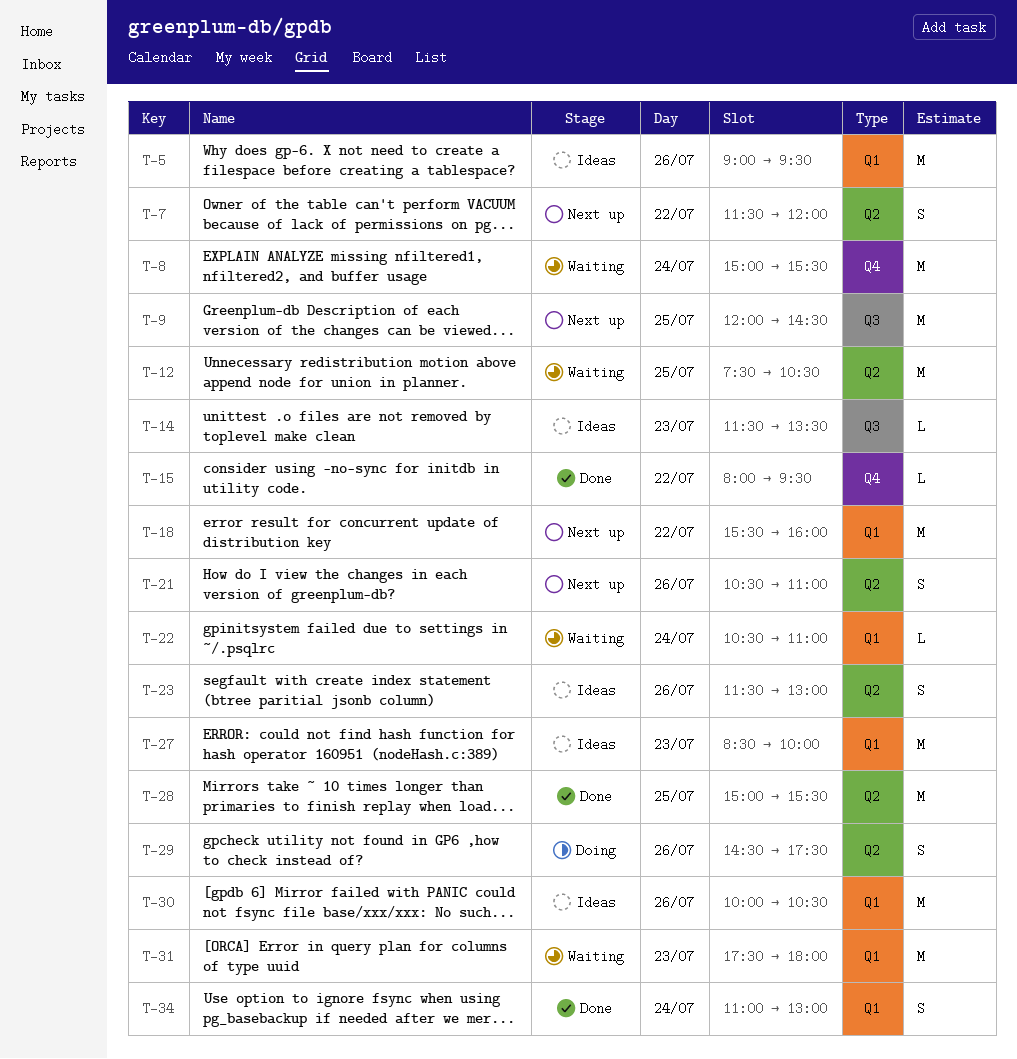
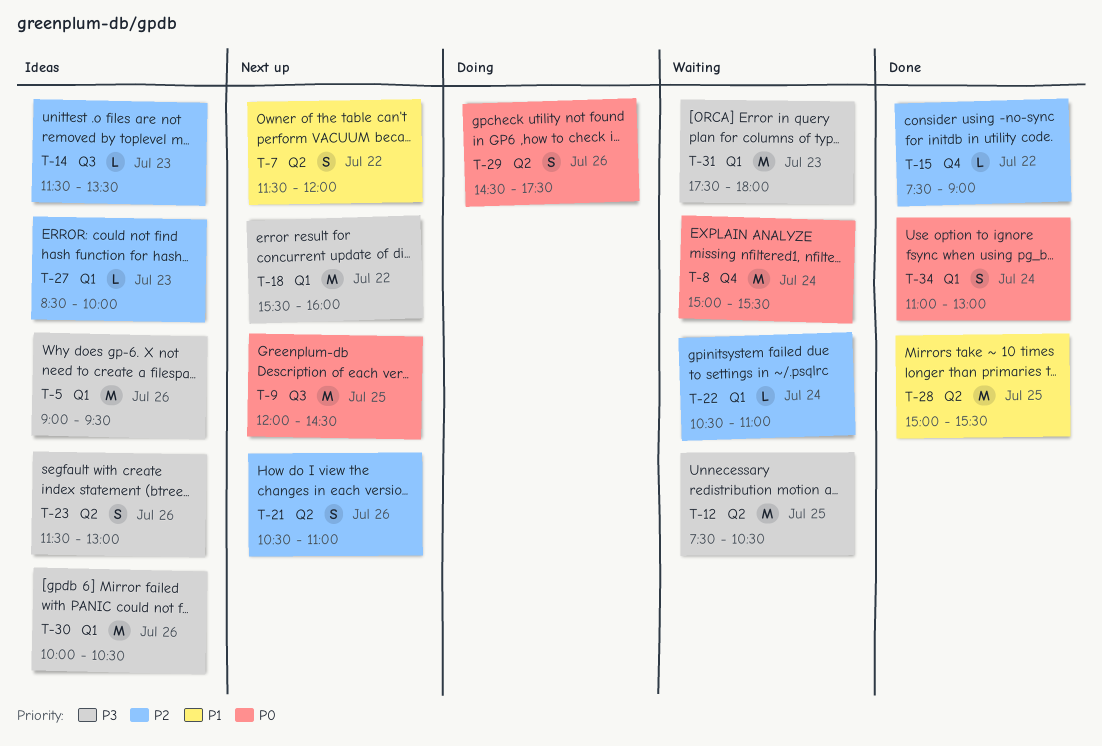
T-15, begins: 08:00 -> 07:30
T-15, ends: 09:30 -> 09:00
T-27, estimate: M -> L

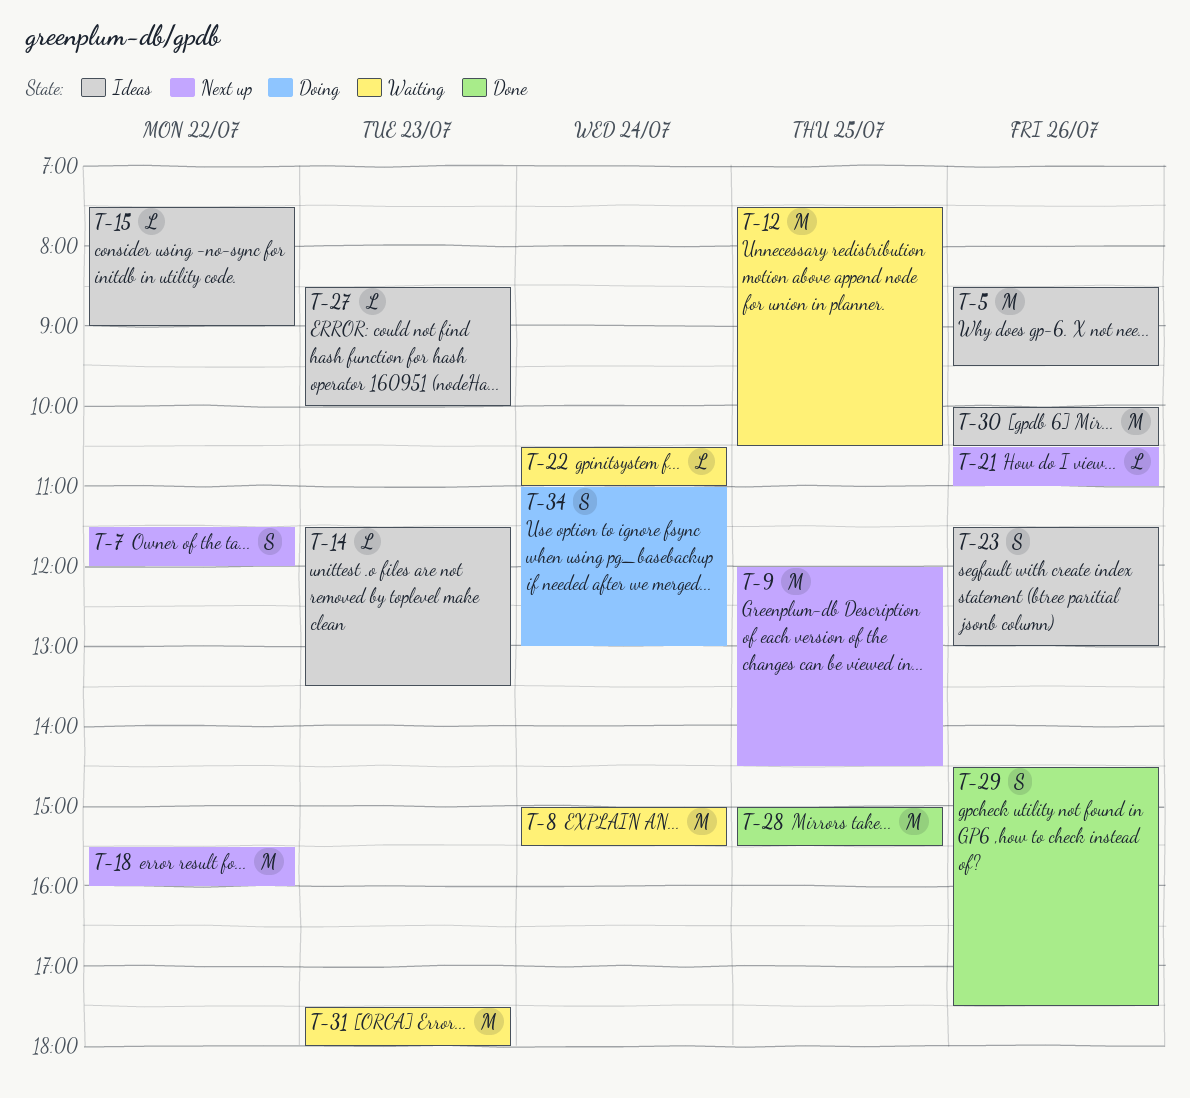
T-5, begins: 09:00 -> 08:30
T-15, status: Done -> Ideas
T-21, estimate: S -> L
T-29, status: Doing -> Done
T-34, status: Done -> Doing

